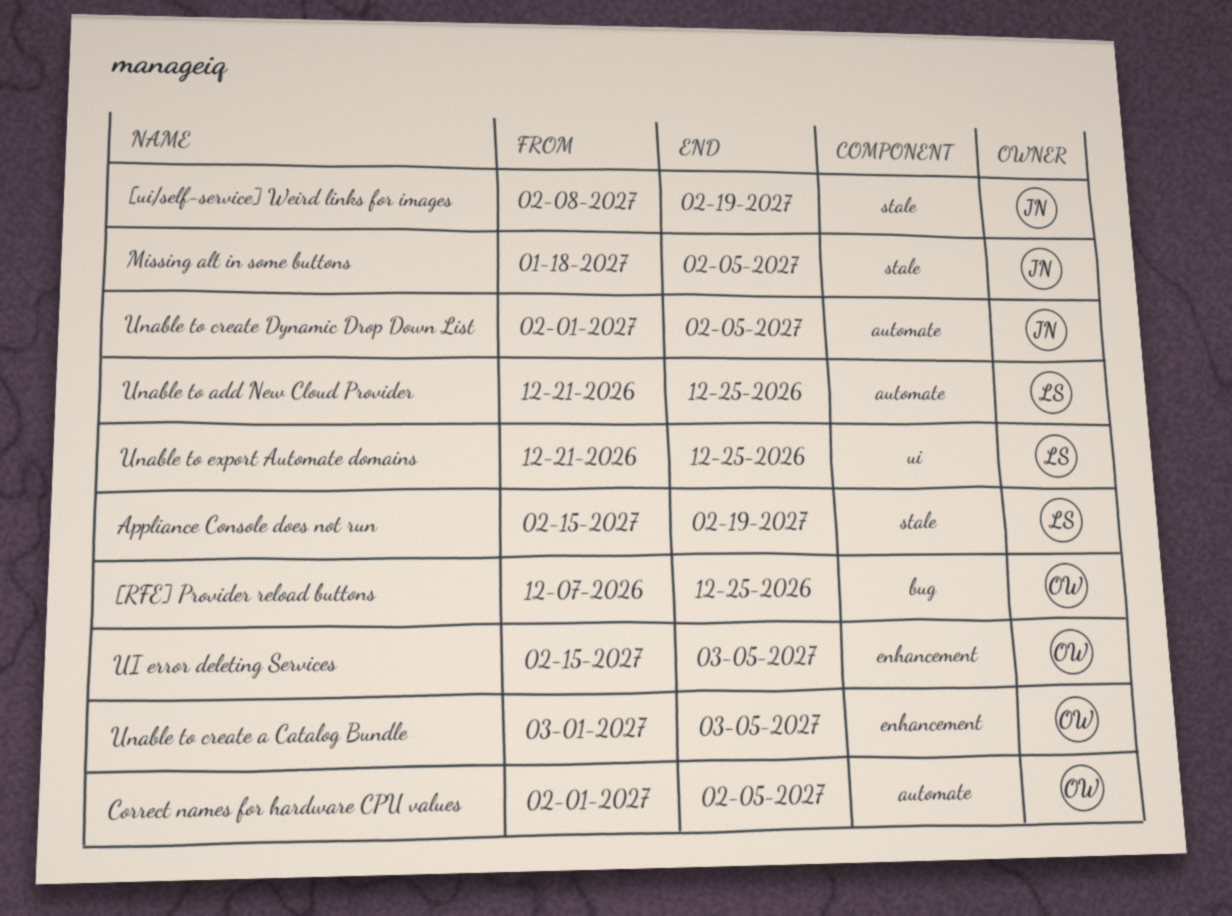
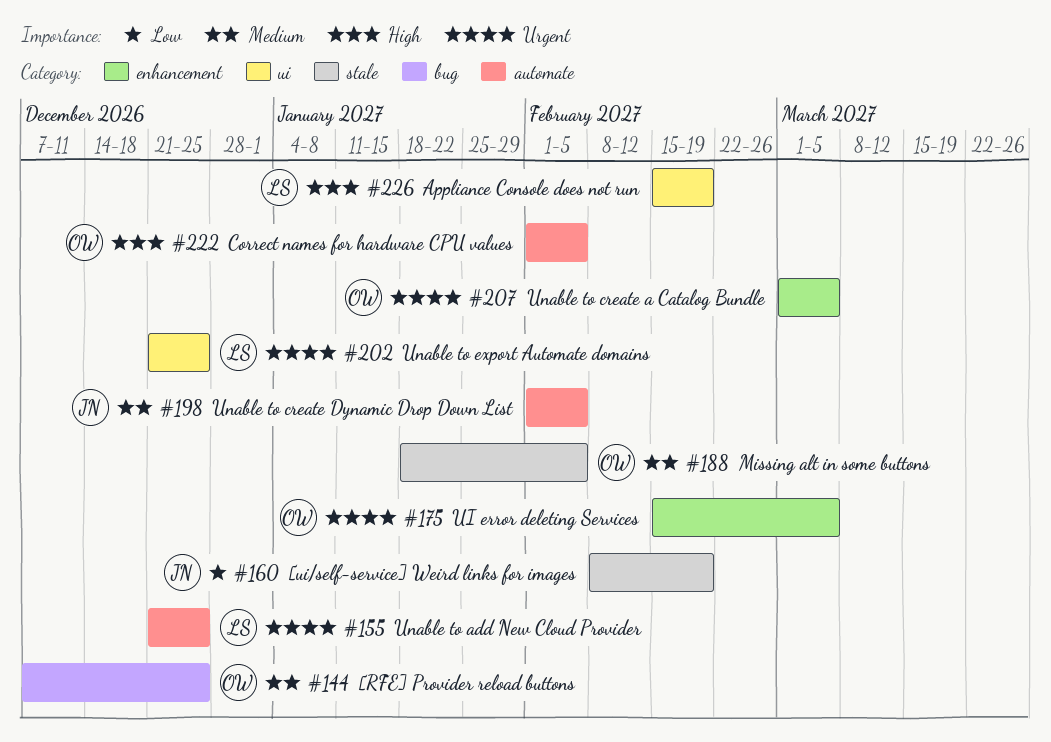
Appliance Console does not run, label: stale -> ui
Missing alt in some buttons, owner: JN -> OW

